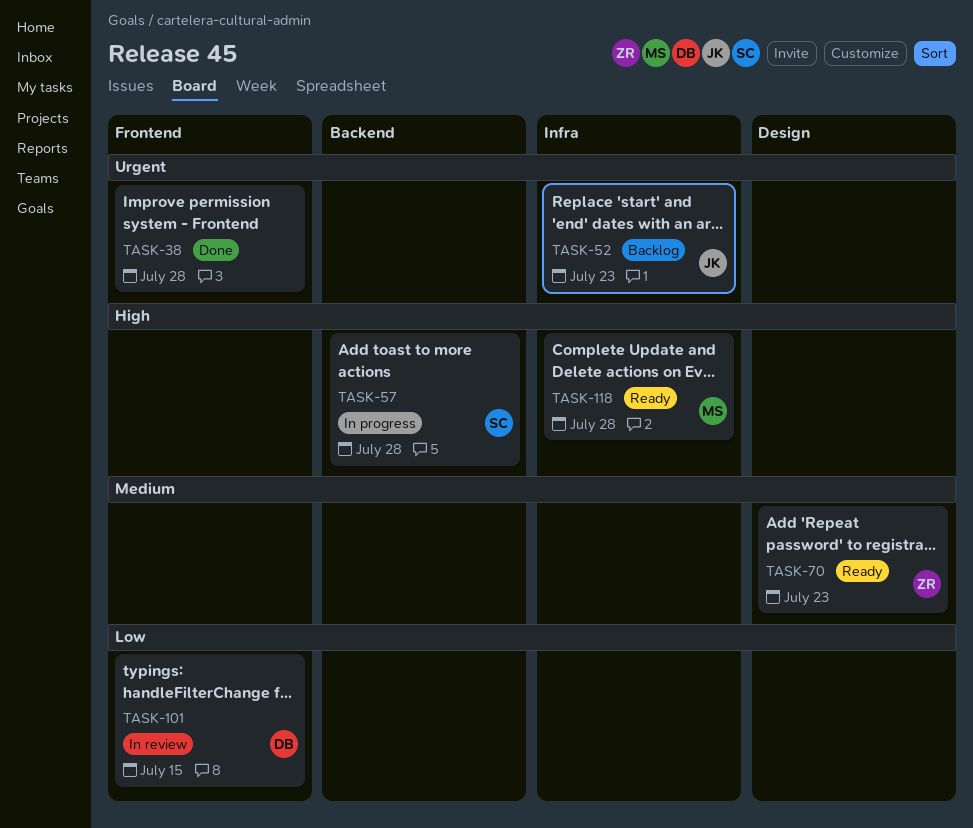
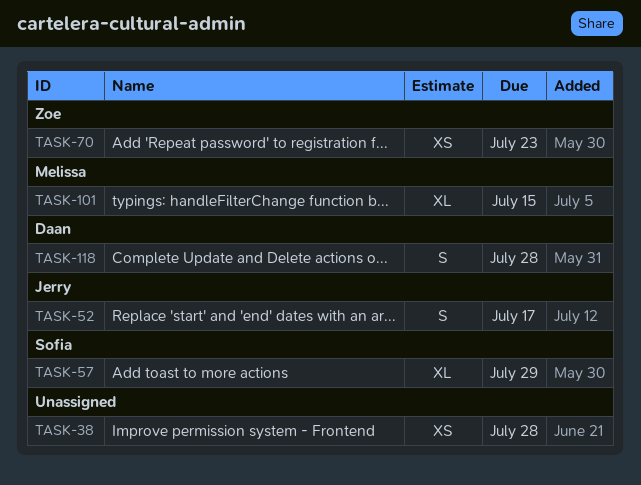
TASK-52, due: Jul 23 -> Jul 17
TASK-57, due: Jul 28 -> Jul 29
TASK-101, owner: Daan -> Melissa
TASK-118, owner: Melissa -> Daan

